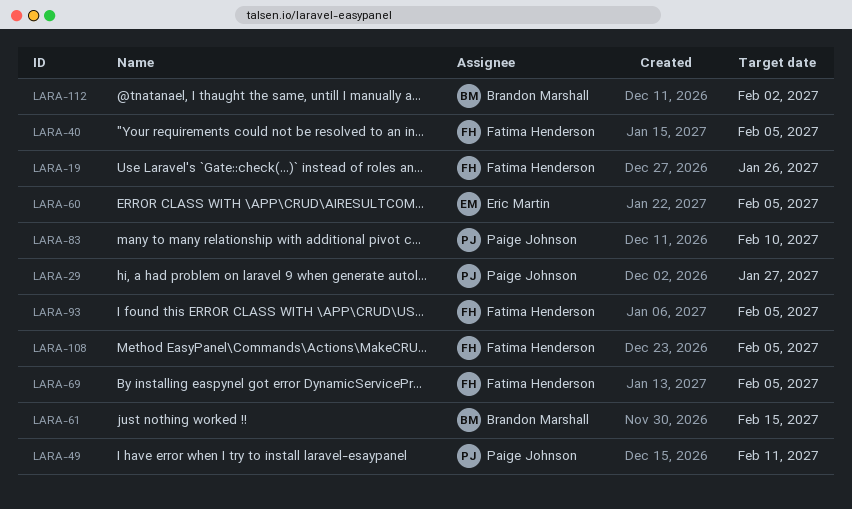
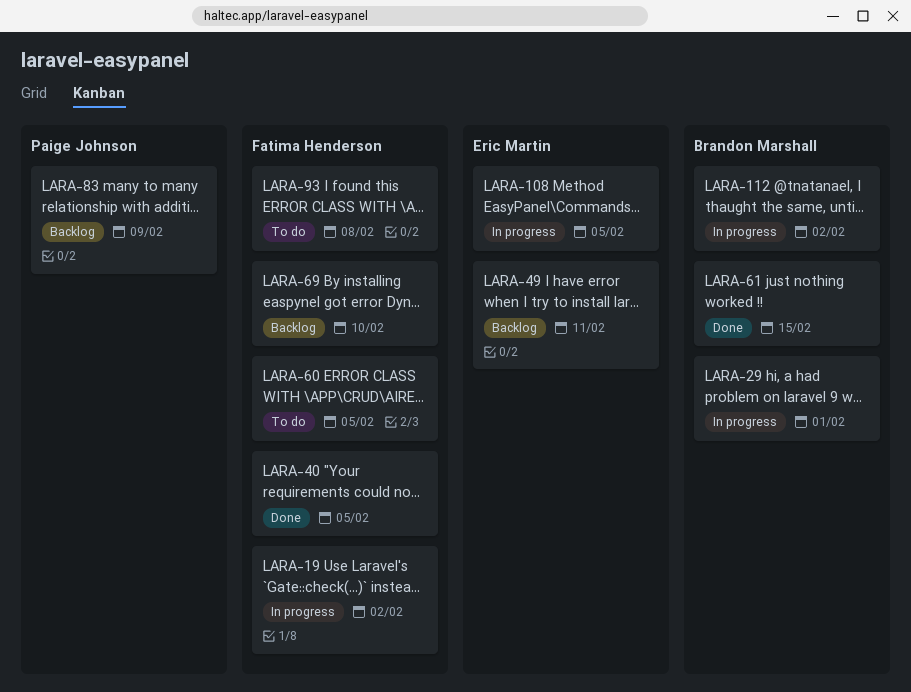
LARA-19, due: Jan 26 -> Feb 2
LARA-29, owner: Paige Johnson -> Brandon Marshall
LARA-29, due: Jan 27 -> Feb 1
LARA-49, owner: Paige Johnson -> Eric Martin
LARA-60, owner: Eric Martin -> Fatima Henderson
LARA-69, due: Feb 5 -> Feb 10
LARA-83, due: Feb 10 -> Feb 9
LARA-93, due: Feb 5 -> Feb 8
LARA-108, owner: Fatima Henderson -> Eric Martin

